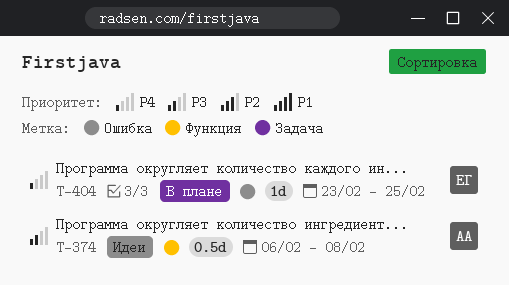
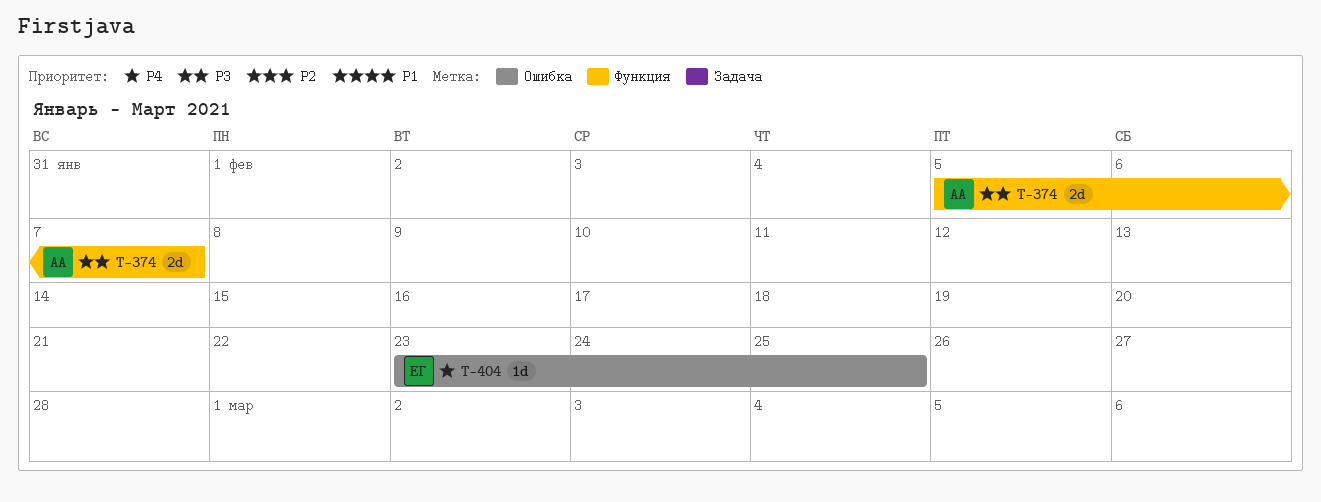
T-374, estimate: 0.5d -> 2d
T-374, start: Feb 6 -> Feb 5
T-374, due: Feb 8 -> Feb 7

